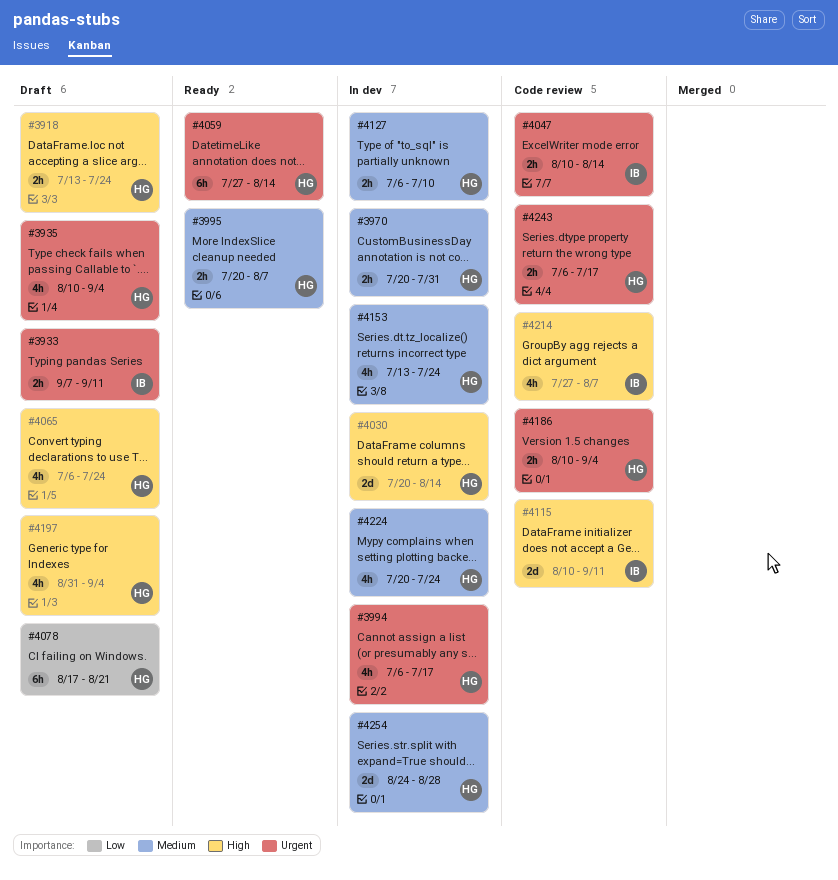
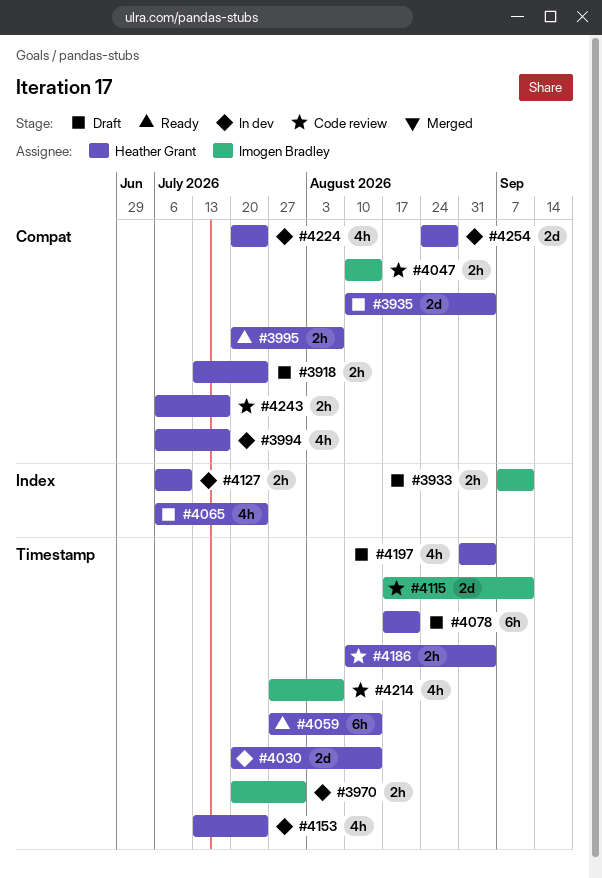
#3935, estimate: 4h -> 2d
#3970, owner: Heather Grant -> Imogen Bradley
#4115, start: Aug 10 -> Aug 17

